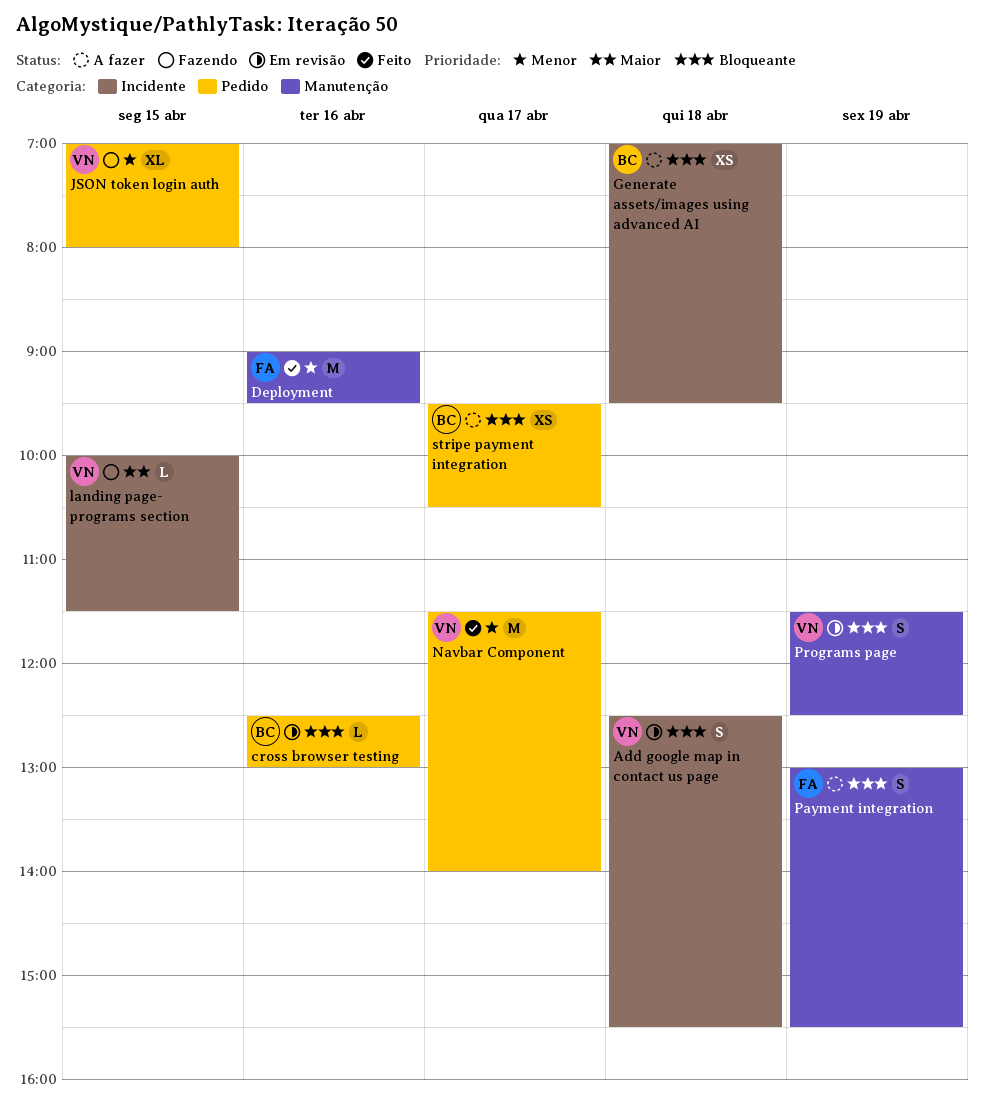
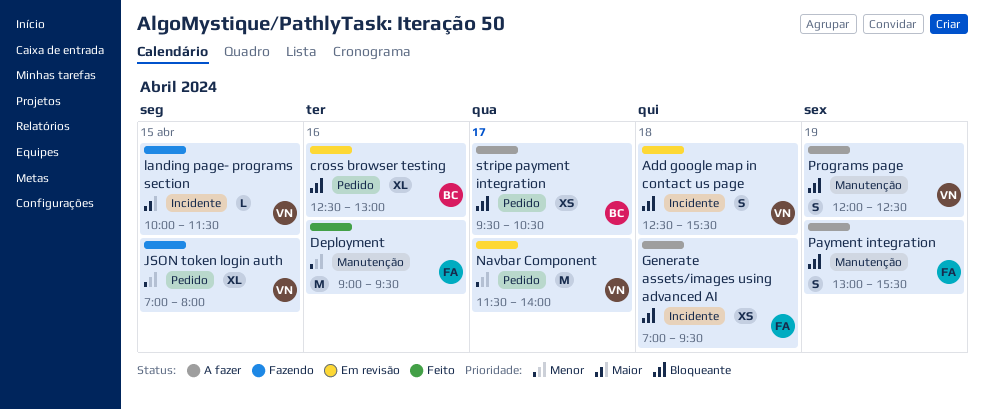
cross browser testing, estimate: L -> XL
Generate assets/images using advanced AI, owner: BC -> FA
Navbar Component, status: Feito -> Em revisão
Programs page, status: Em revisão -> A fazer
Programs page, begins: 11:30 -> 12:00

